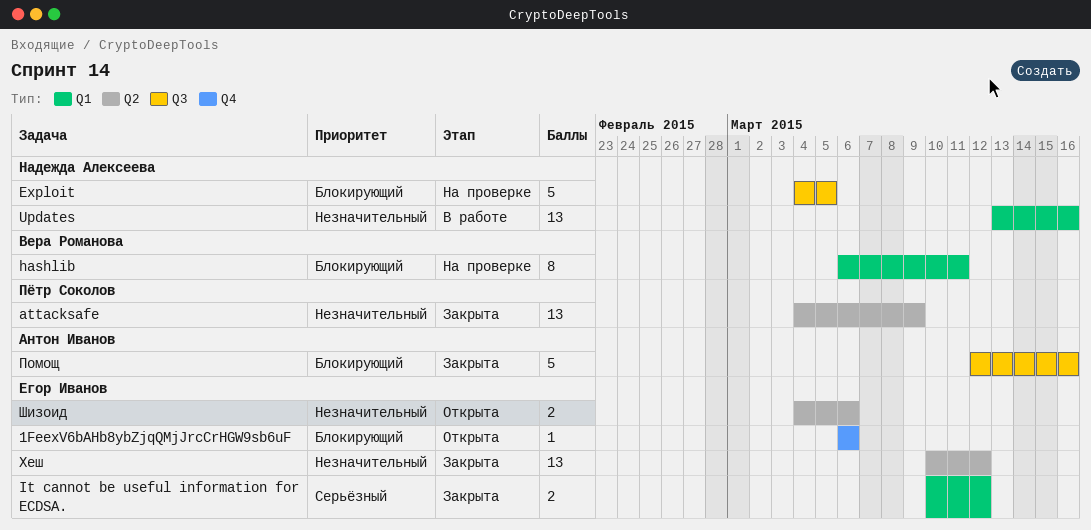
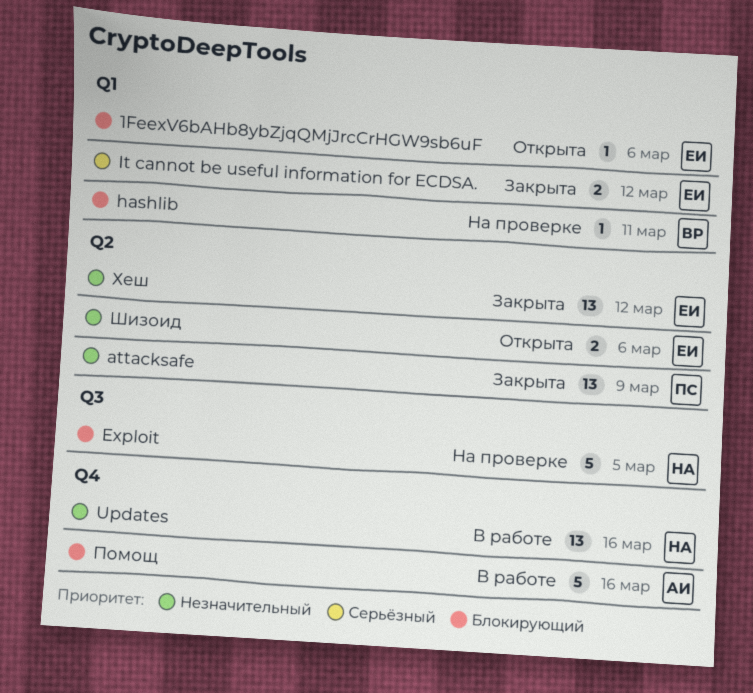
1FeexV6bAHb8ybZjqQMjJrcCrHGW9sb6uF, label: Q4 -> Q1
hashlib, estimate: 8 -> 1
Updates, label: Q1 -> Q4
Помощ, status: Закрыта -> В работе
Помощ, label: Q3 -> Q4

